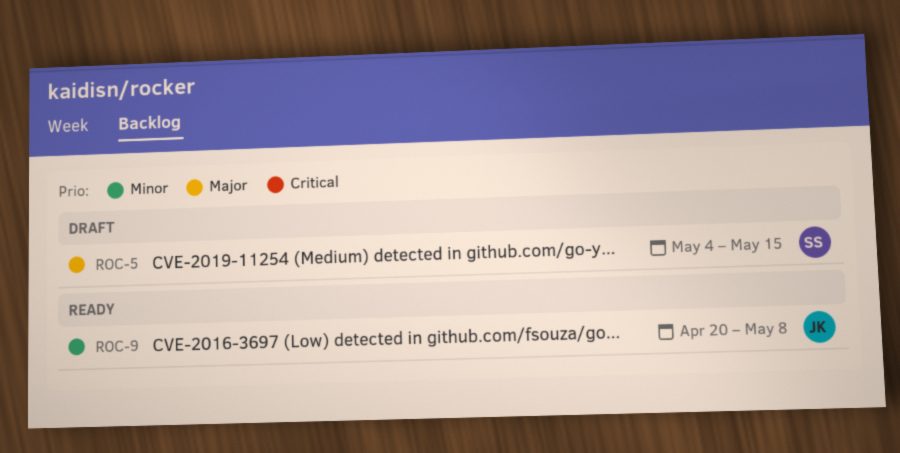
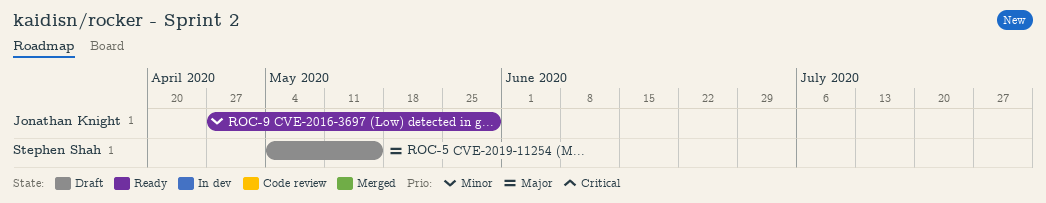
ROC-9, start: Apr 20 -> Apr 27
ROC-9, due: May 8 -> May 29

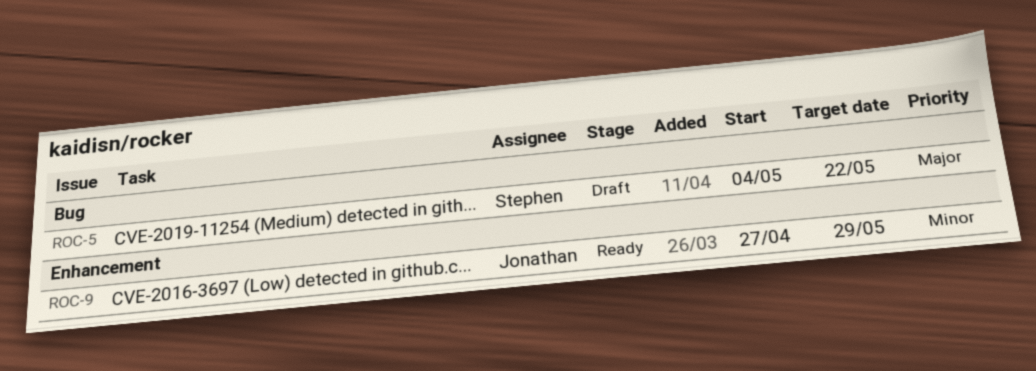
ROC-5, due: May 15 -> May 22

